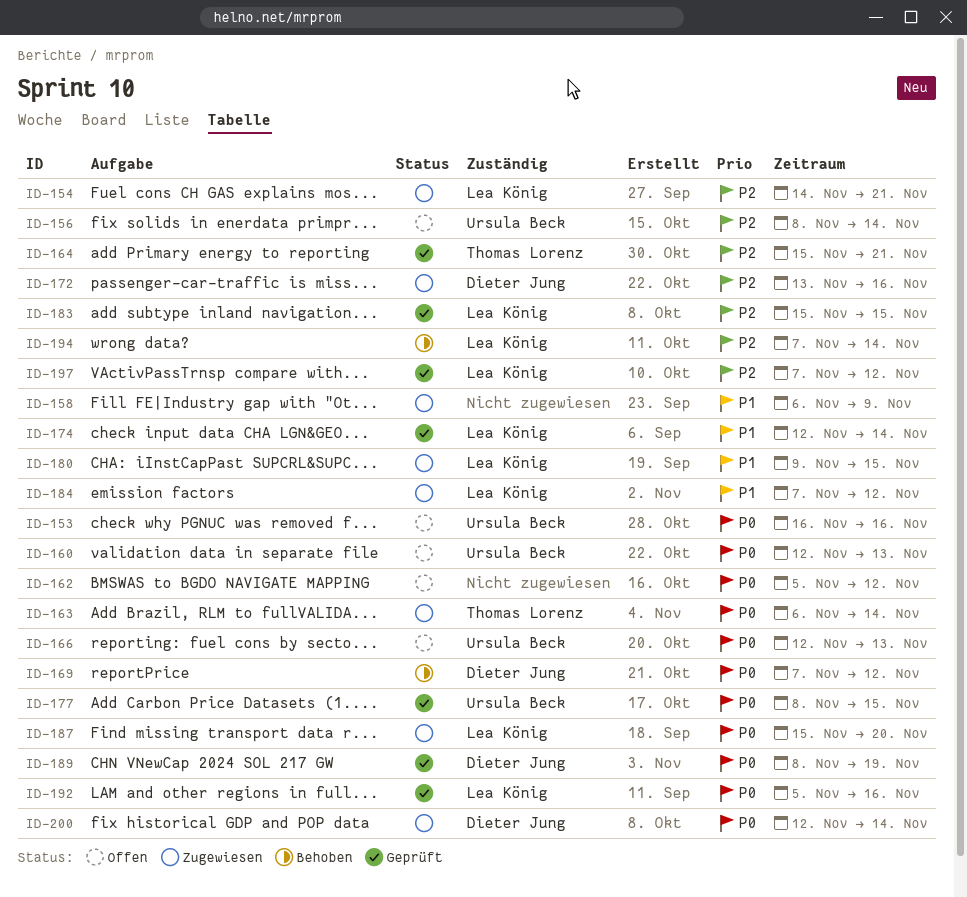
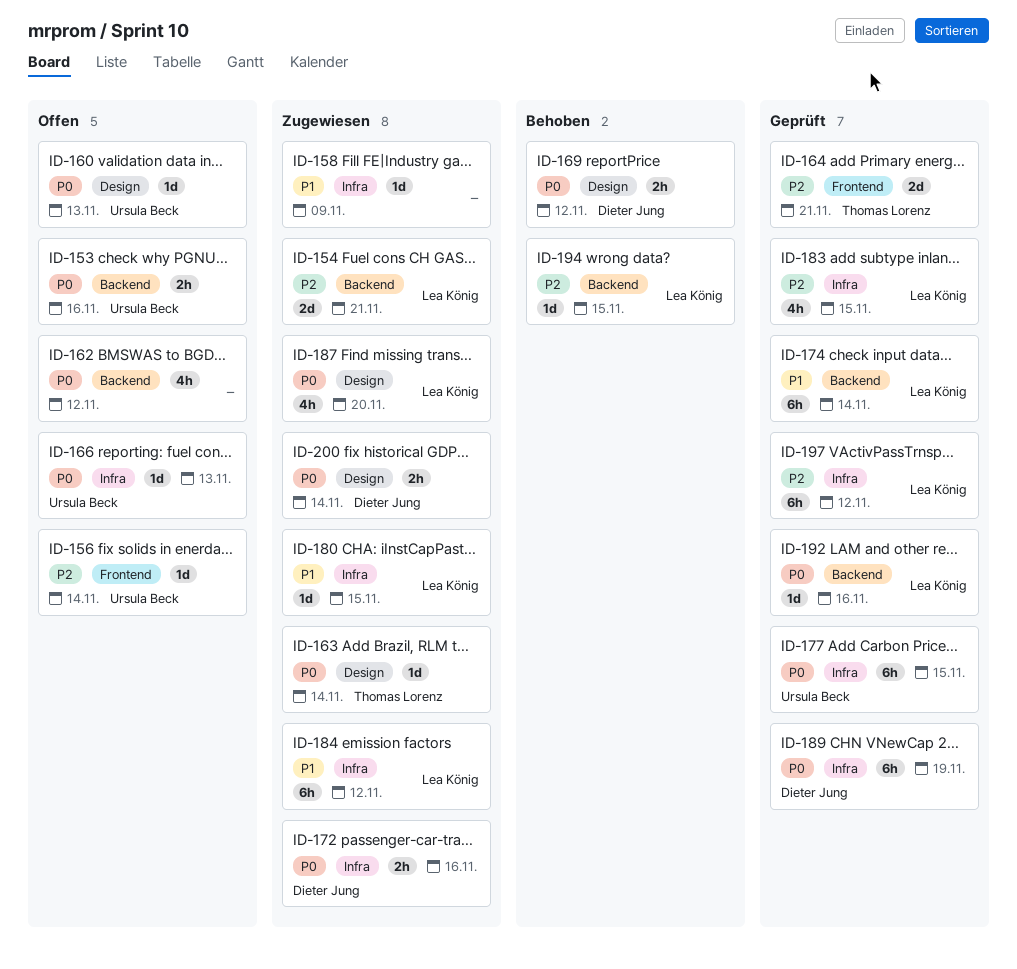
ID-172, priority: P2 -> P0
ID-194, due: Nov 14 -> Nov 15

